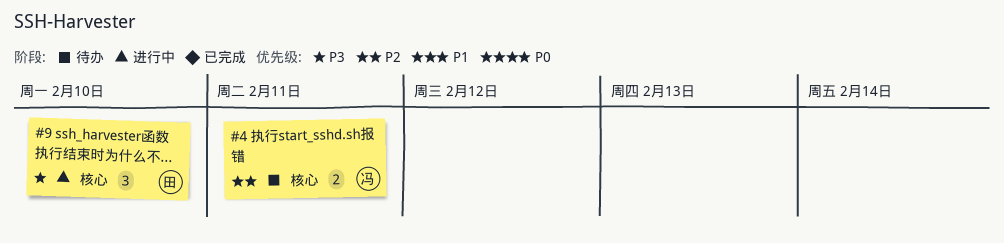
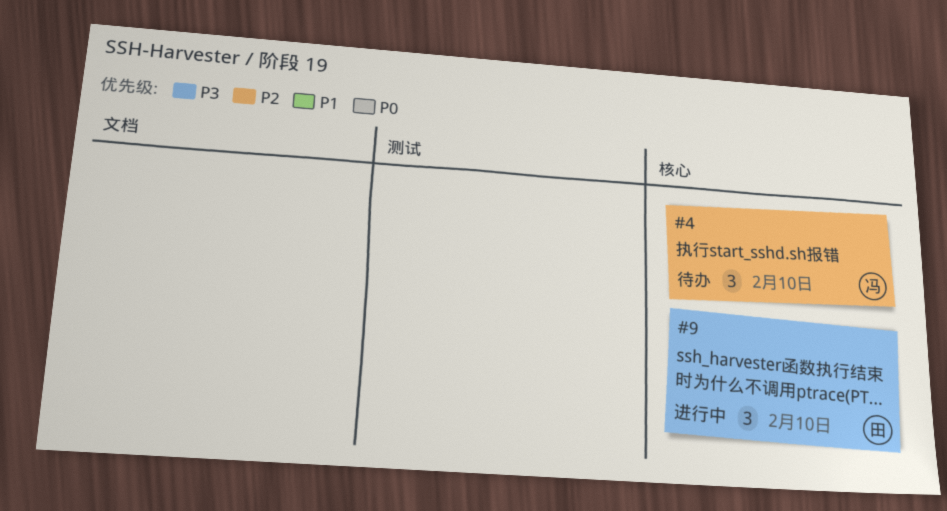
#4, estimate: 2 -> 3
#4, due: Feb 11 -> Feb 10

